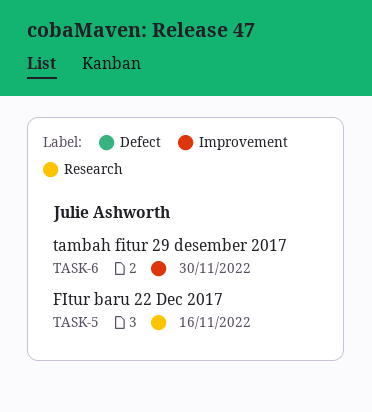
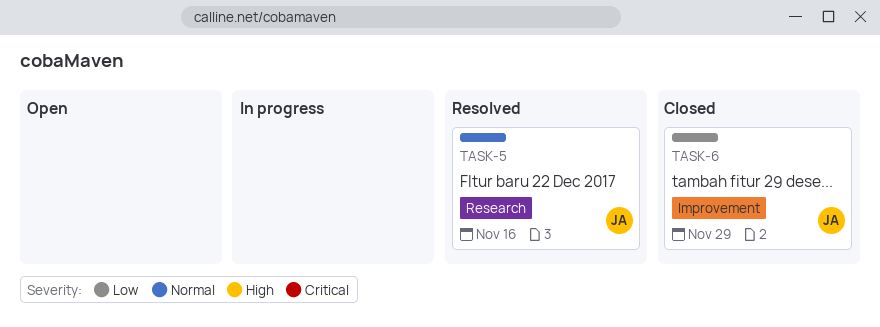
TASK-6, due: Nov 30 -> Nov 29

